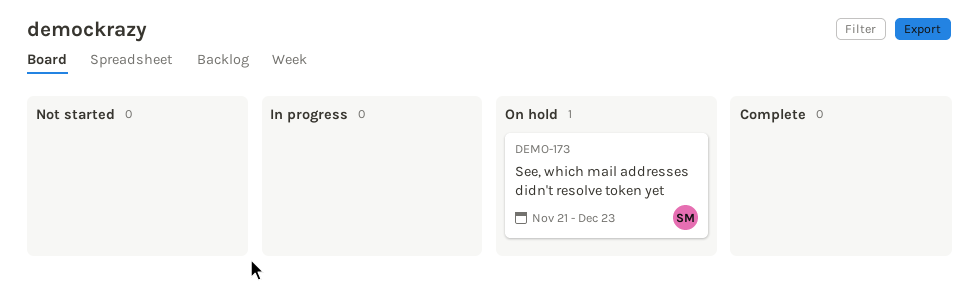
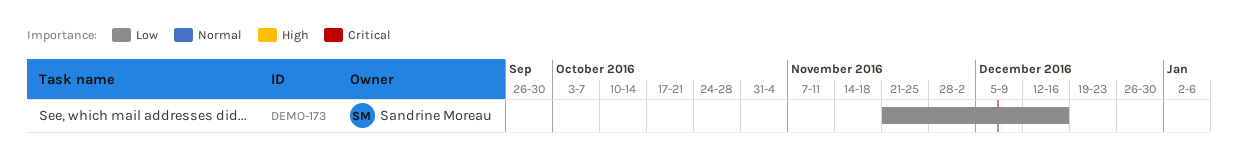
DEMO-173, due: Dec 23 -> Dec 16

